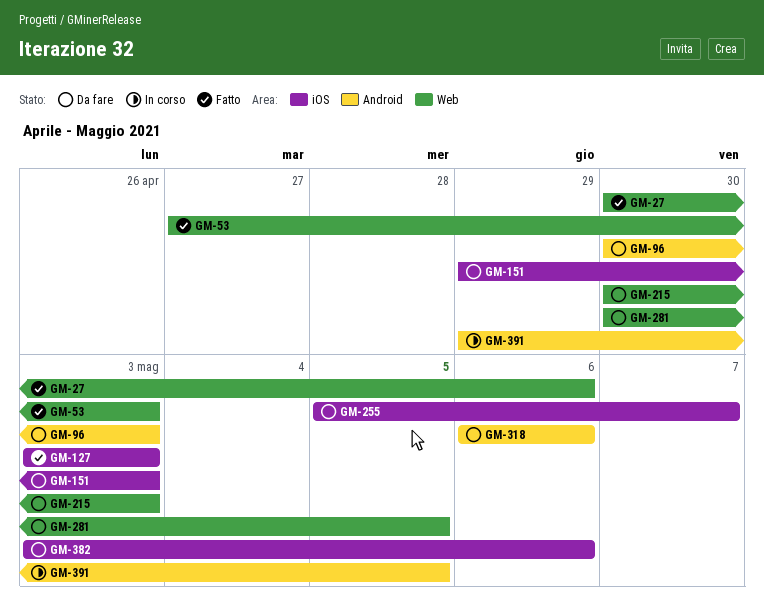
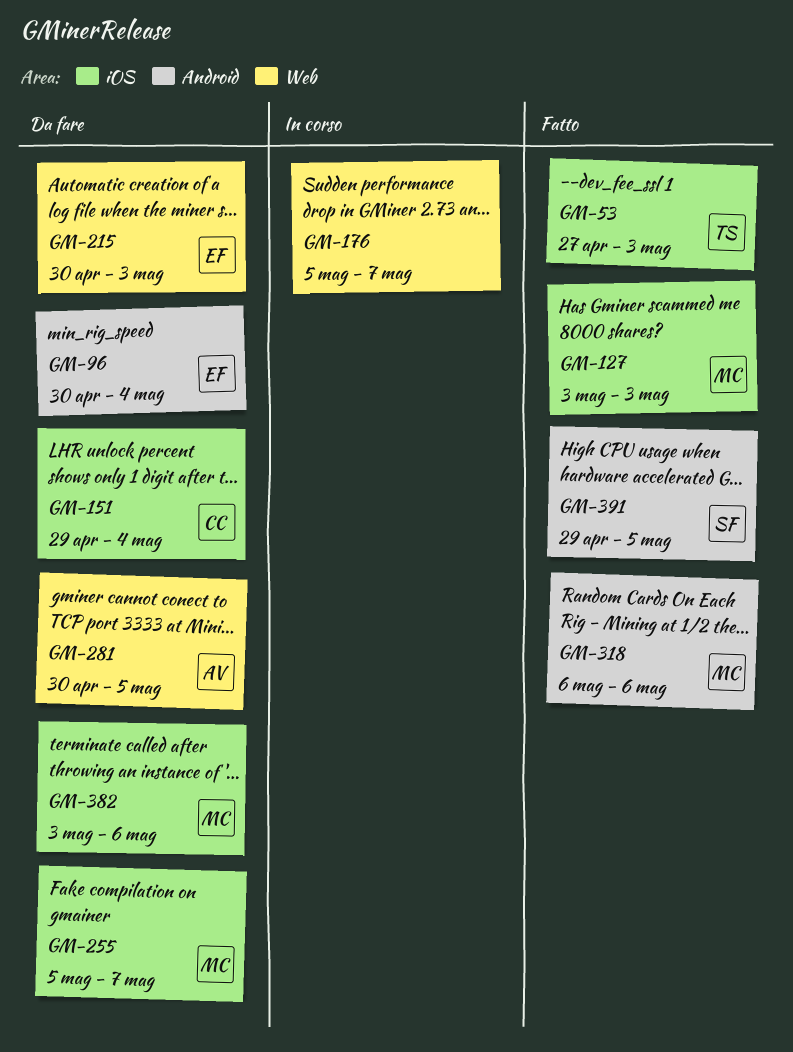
GM-27: present -> none
GM-53, label: Web -> iOS
GM-96, due: May 3 -> May 4
GM-151, due: May 3 -> May 4
GM-176: none -> present
GM-318, status: Da fare -> Fatto
GM-391, status: In corso -> Fatto

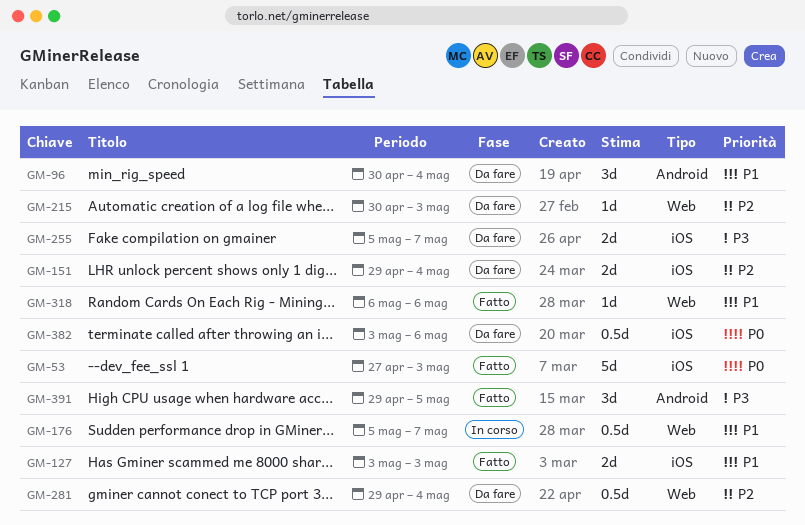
GM-281, start: Apr 30 -> Apr 29
GM-281, due: May 5 -> May 4
GM-318, label: Android -> Web

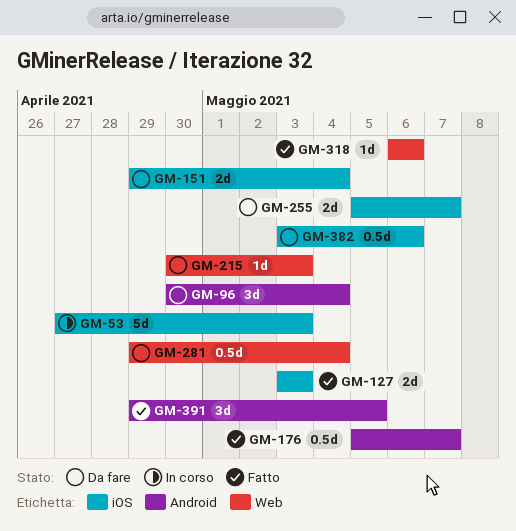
GM-53, status: Fatto -> In corso
GM-176, status: In corso -> Fatto
GM-176, label: Web -> Android

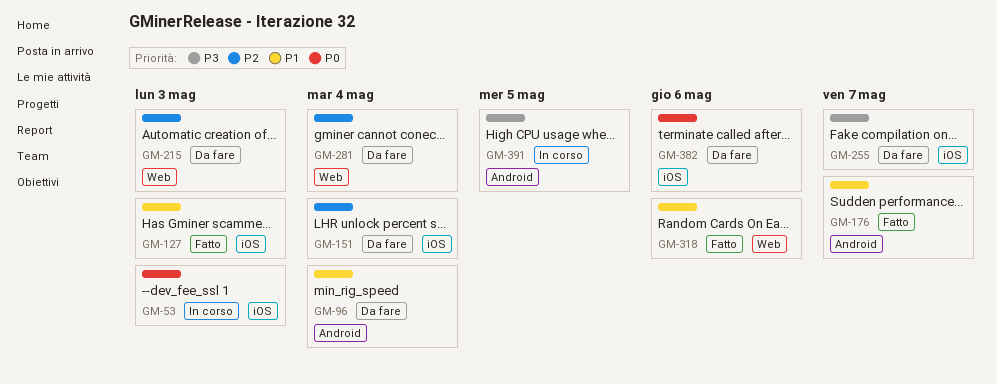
GM-391, status: Fatto -> In corso

